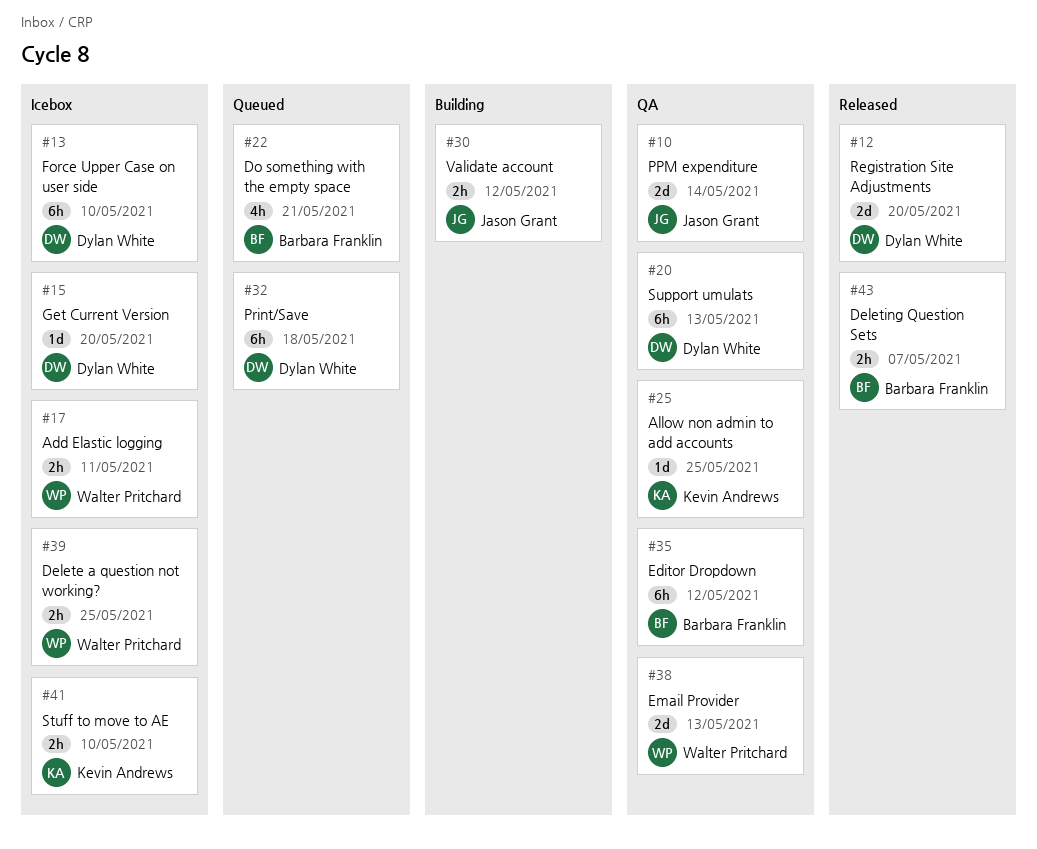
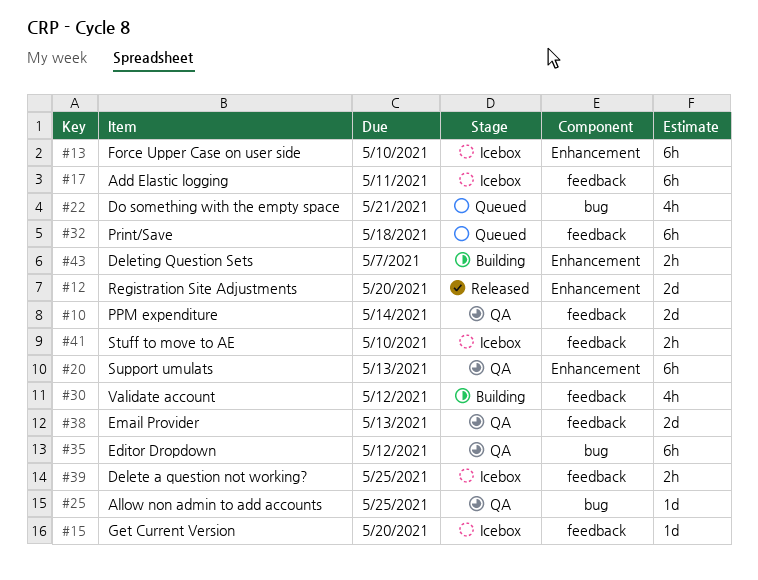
#17, estimate: 2h -> 6h
#30, estimate: 2h -> 4h
#43, status: Released -> Building

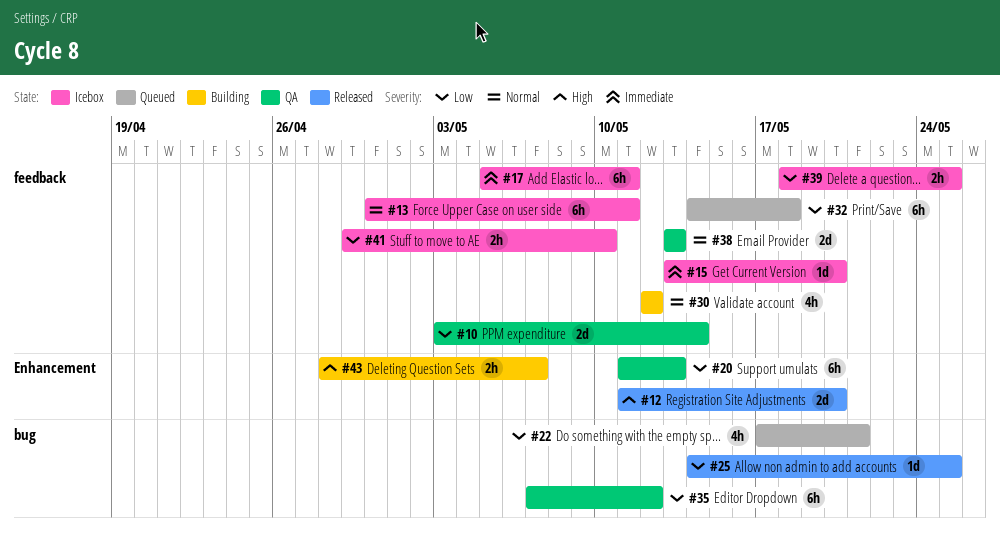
#13, label: Enhancement -> feedback
#13, due: May 10 -> May 11
#25, status: QA -> Released

